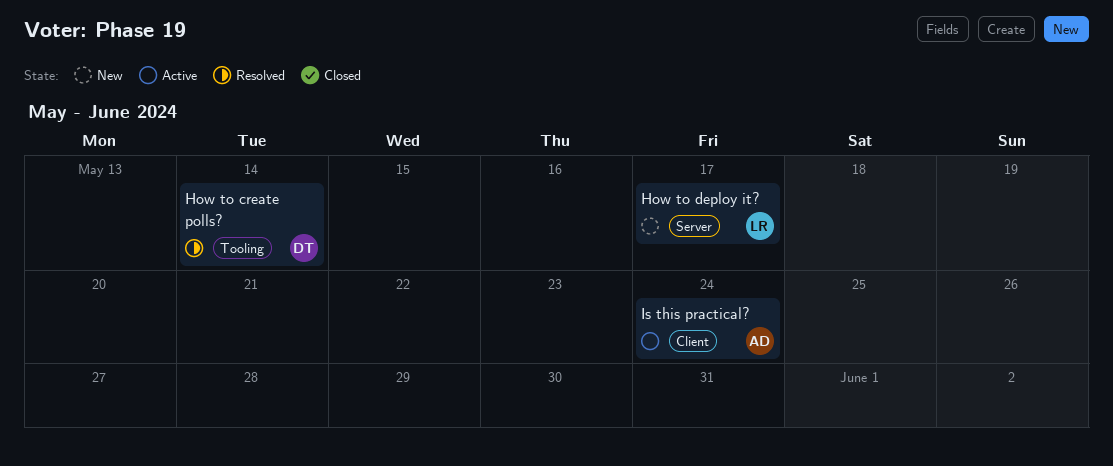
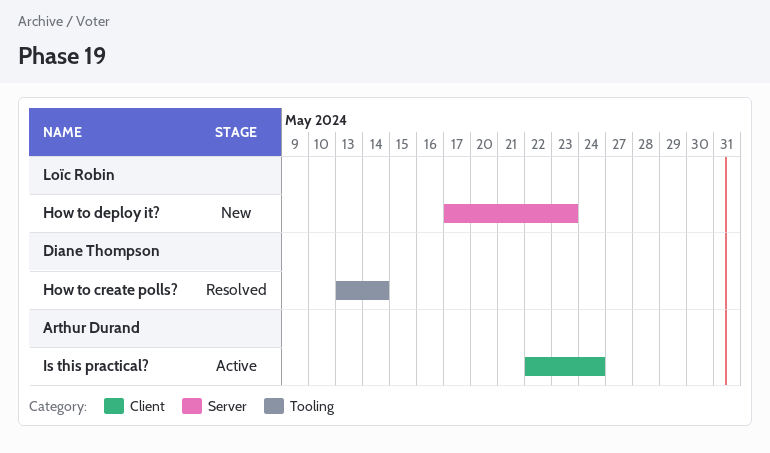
How to deploy it?, due: May 17 -> May 23

